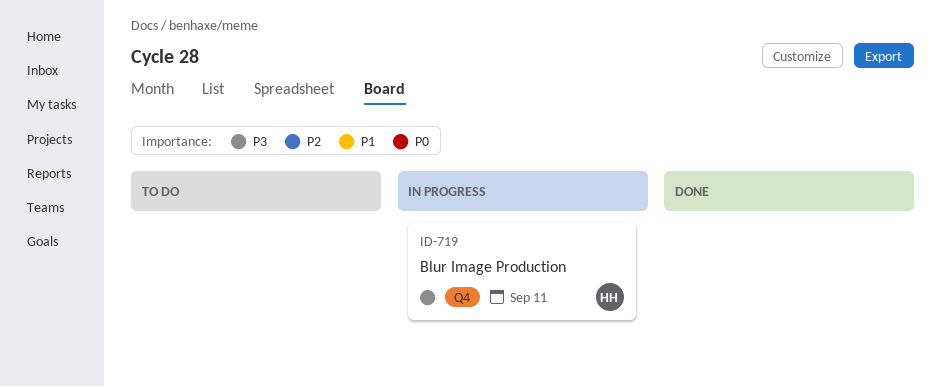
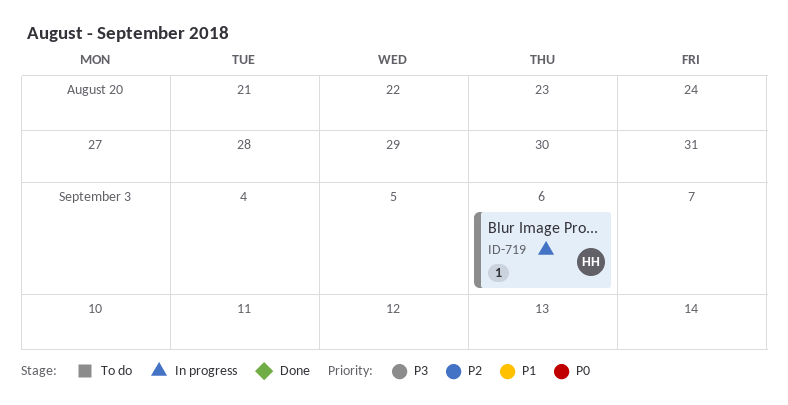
ID-719, due: Sep 11 -> Sep 6

